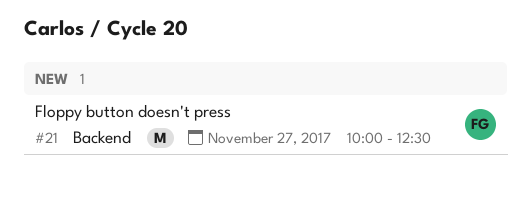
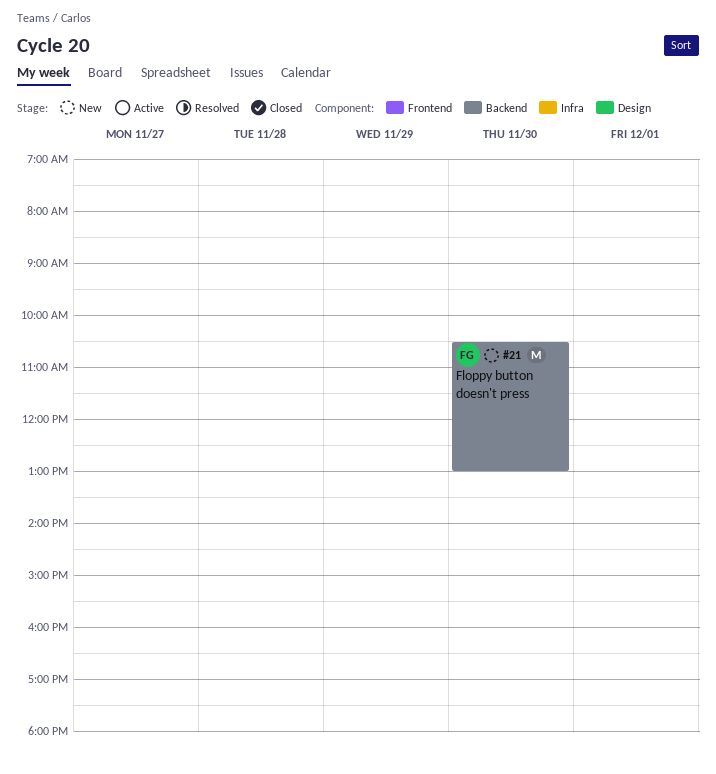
#21, day: Nov 27 -> Nov 30
#21, begins: 10:00 -> 10:30
#21, ends: 12:30 -> 13:00

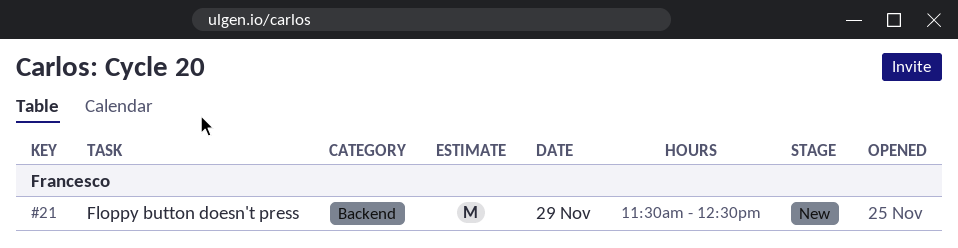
#21, day: Nov 30 -> Nov 29
#21, begins: 10:30 -> 11:30
#21, ends: 13:00 -> 12:30

